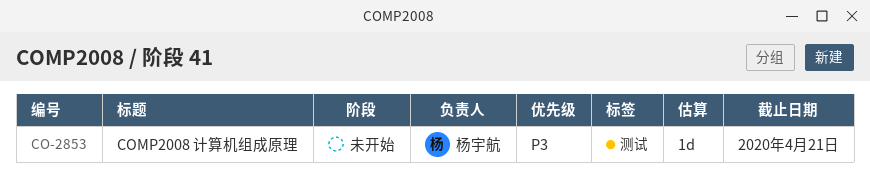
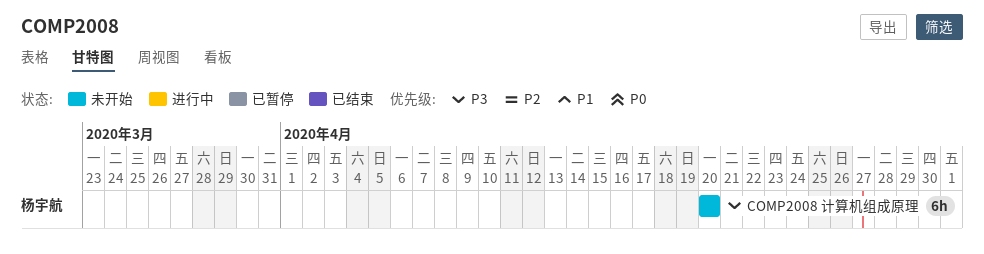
COMP2008 计算机组成原理, estimate: 1d -> 6h
COMP2008 计算机组成原理, due: Apr 21 -> Apr 20

